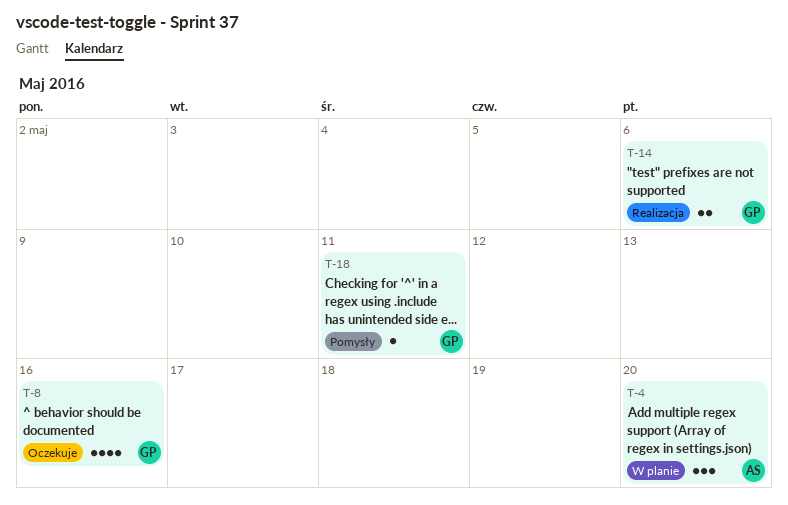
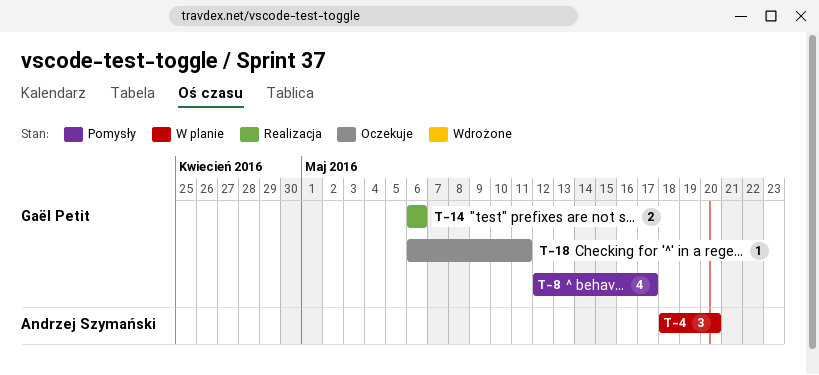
T-8, status: Oczekuje -> Pomysły
T-8, due: May 16 -> May 17
T-18, status: Pomysły -> Oczekuje

